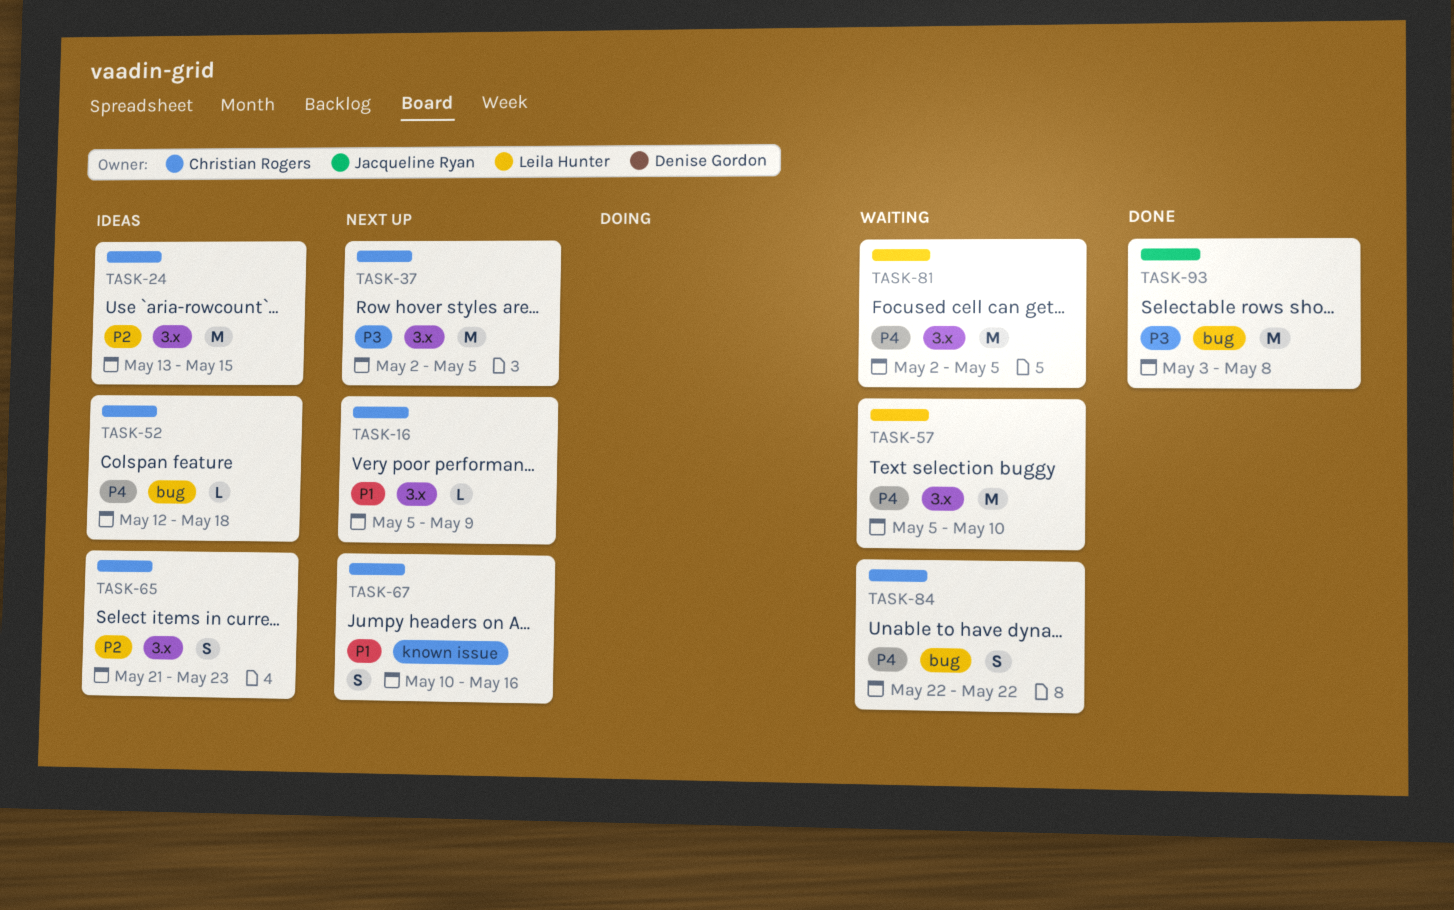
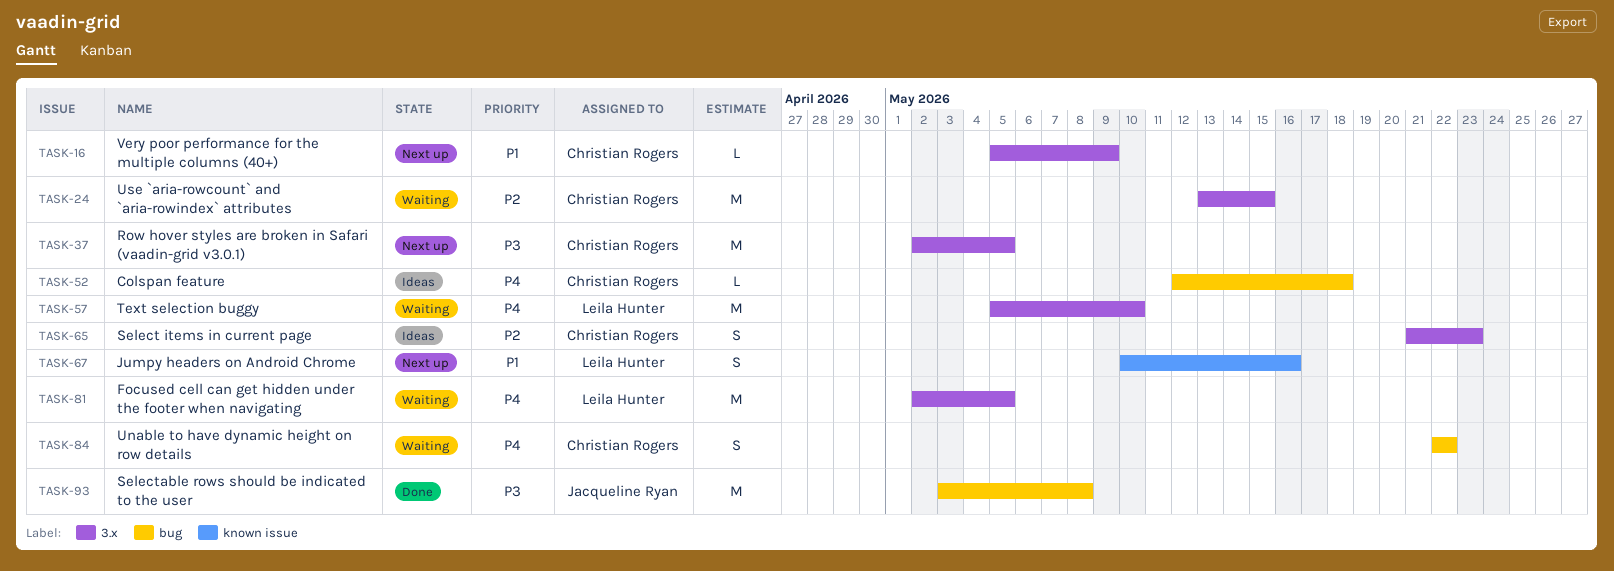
TASK-24, status: Ideas -> Waiting
TASK-67, owner: Christian Rogers -> Leila Hunter

